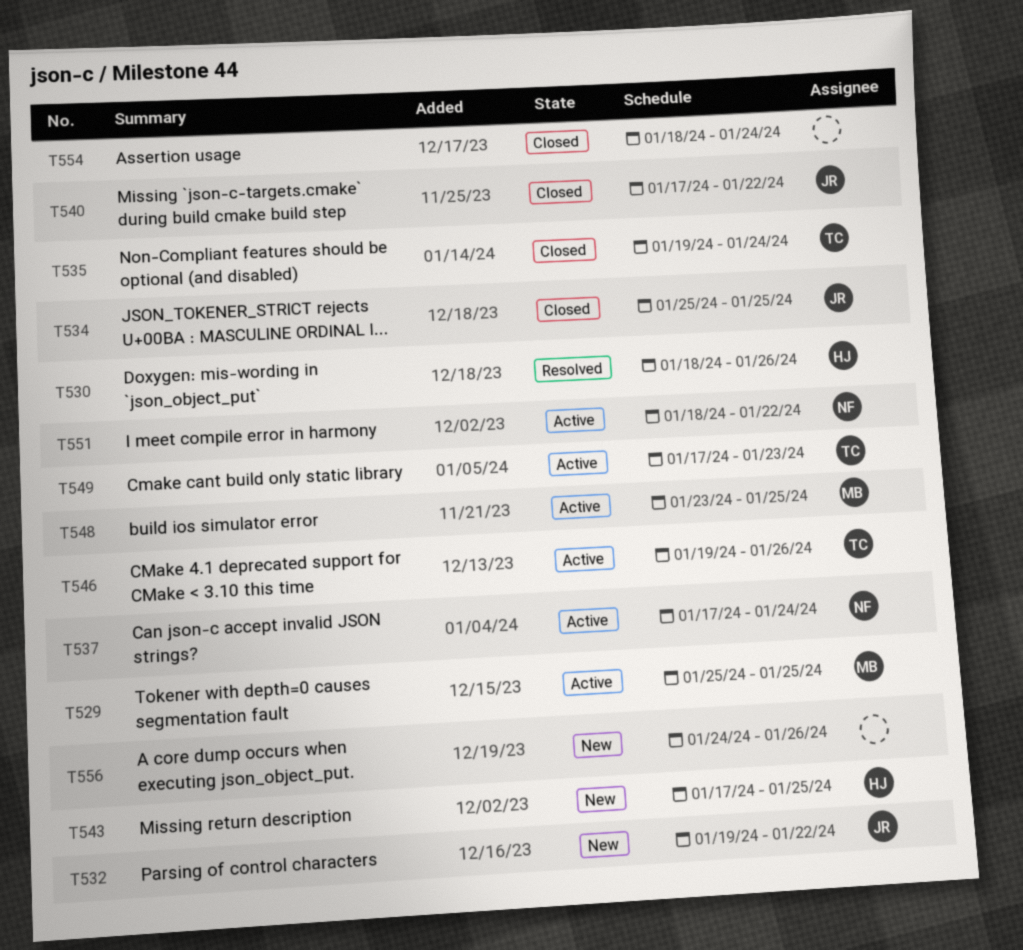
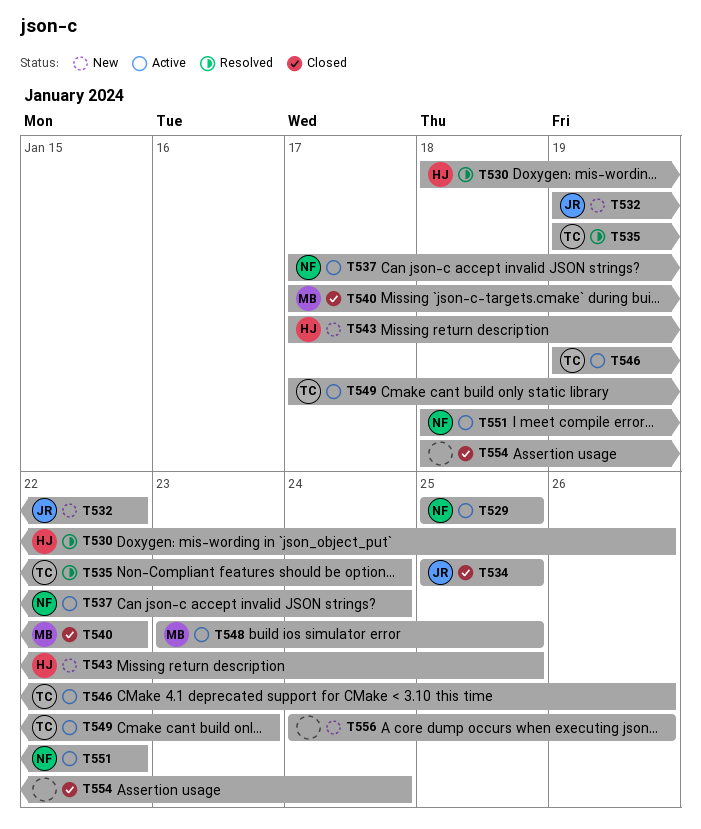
T529, owner: MB -> NF
T535, status: Closed -> Resolved
T540, owner: JR -> MB

